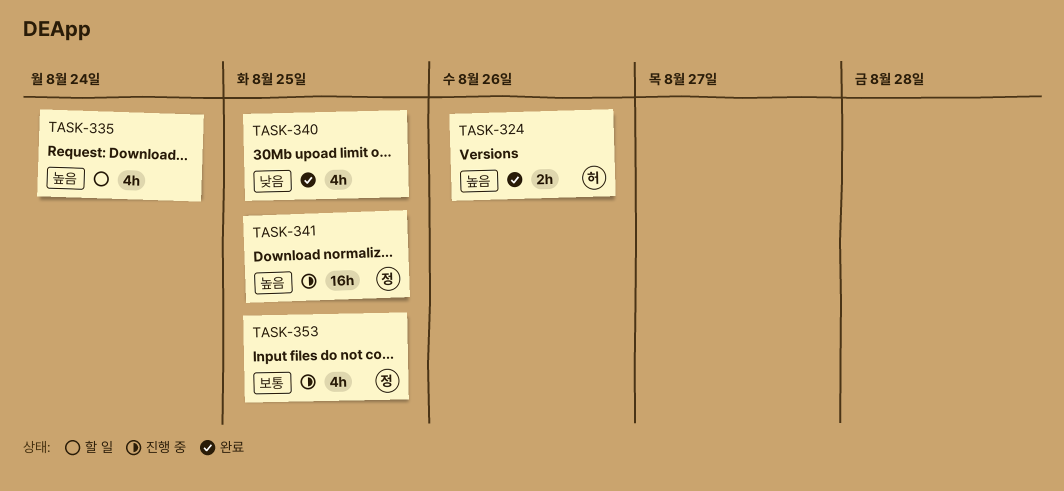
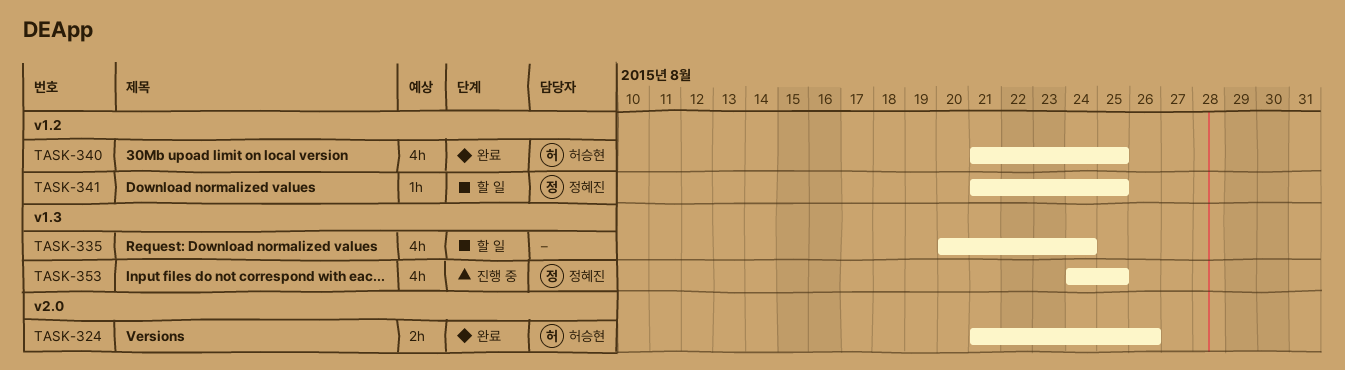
TASK-340, owner: none -> 허승현
TASK-341, status: 진행 중 -> 할 일
TASK-341, estimate: 16h -> 1h

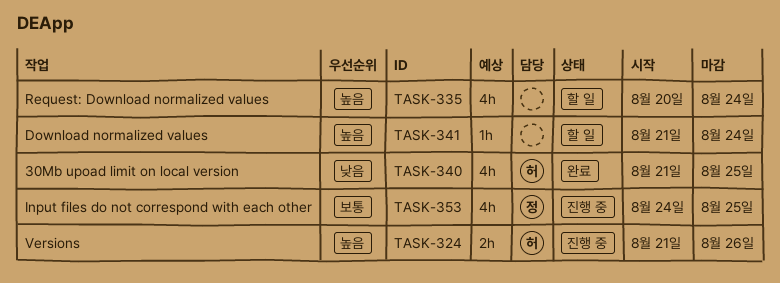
TASK-324, status: 완료 -> 진행 중
TASK-341, owner: 정혜진 -> none
TASK-341, due: Aug 25 -> Aug 24

